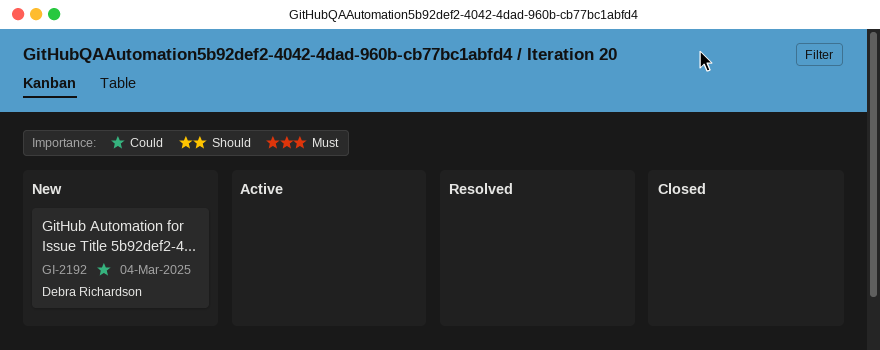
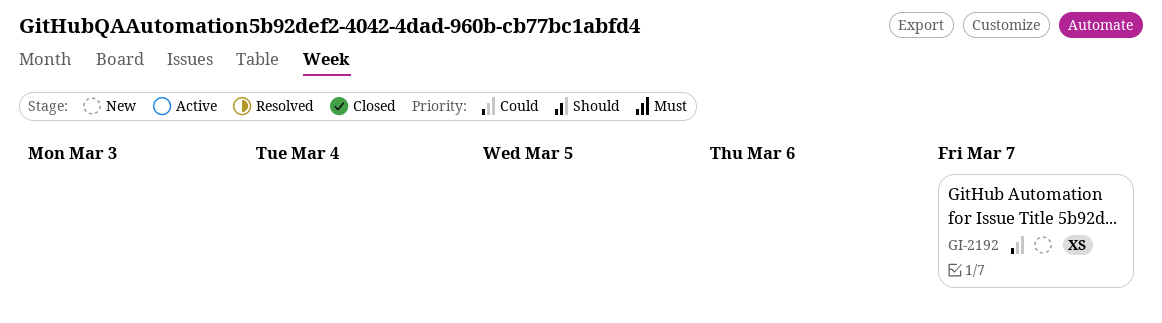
GI-2192, due: Mar 4 -> Mar 7

